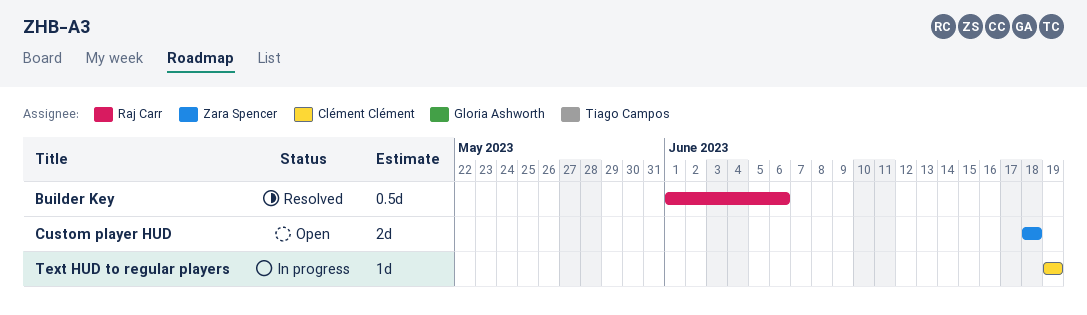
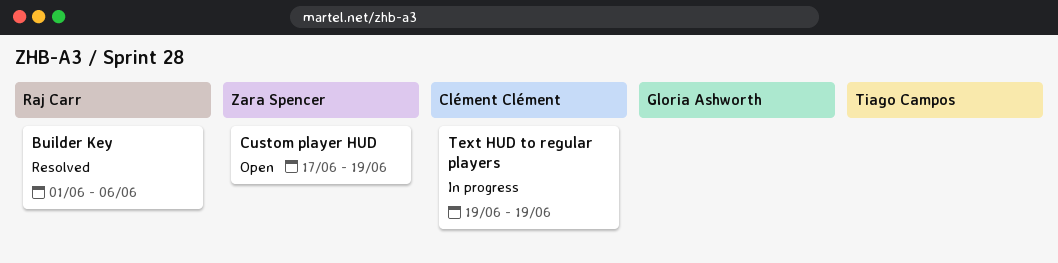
Custom player HUD, start: Jun 18 -> Jun 17
Custom player HUD, due: Jun 18 -> Jun 19

